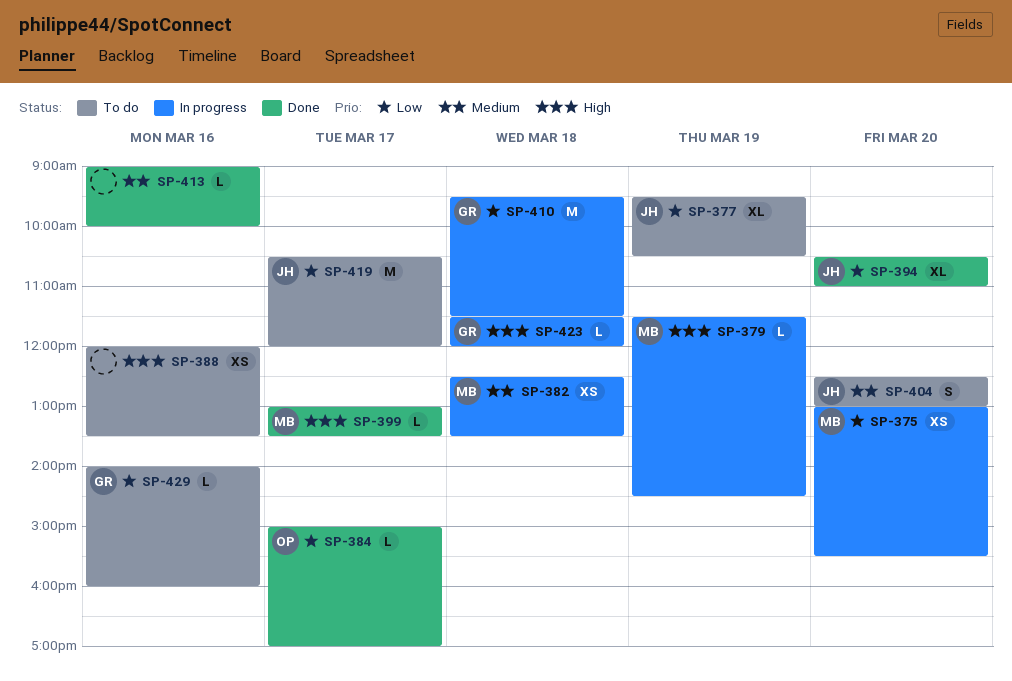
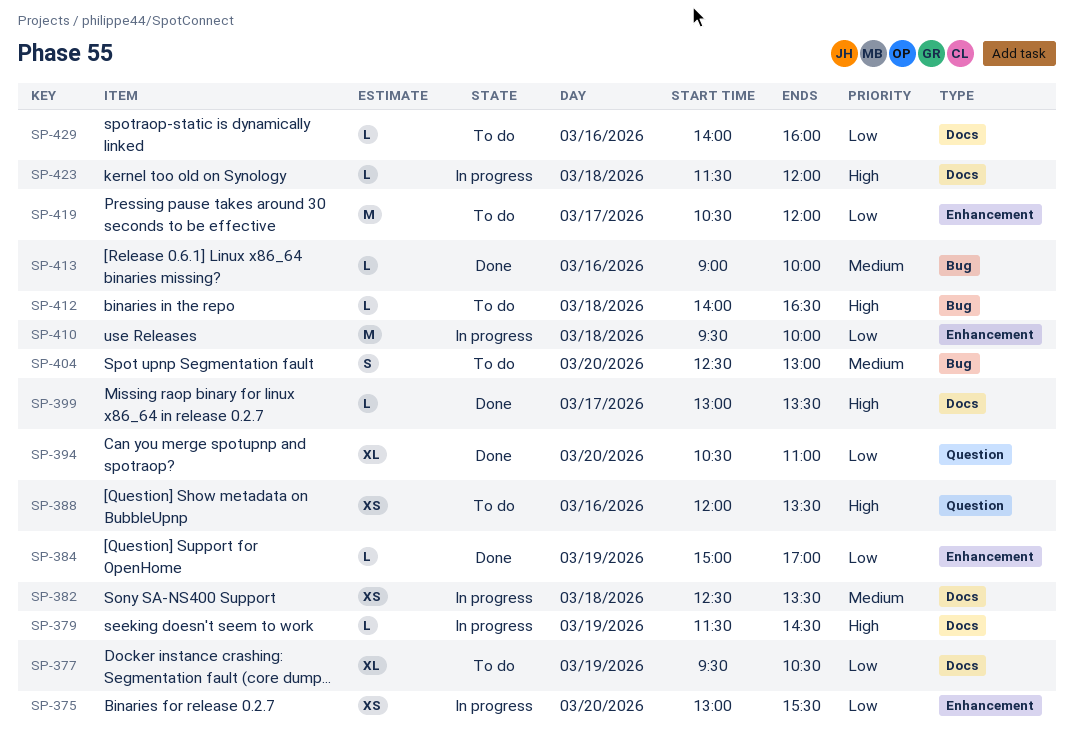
SP-384, day: Mar 17 -> Mar 19
SP-410, ends: 11:30 -> 10:00
SP-412: none -> present

